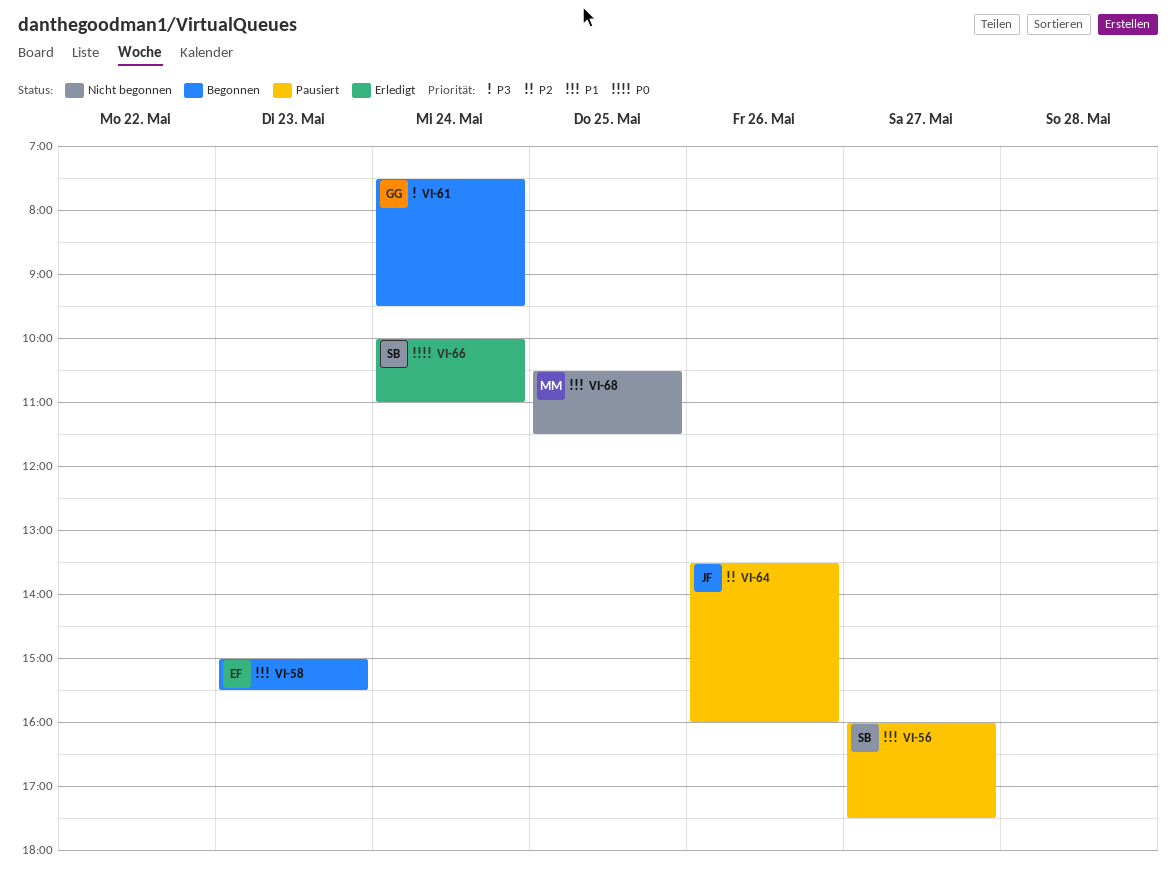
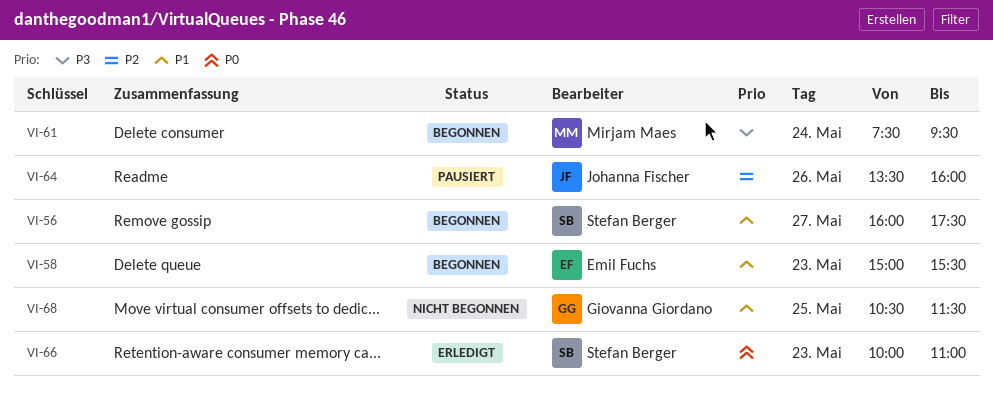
VI-56, status: Pausiert -> Begonnen
VI-61, owner: Giovanna Giordano -> Mirjam Maes
VI-66, day: May 24 -> May 23
VI-68, owner: Mirjam Maes -> Giovanna Giordano

